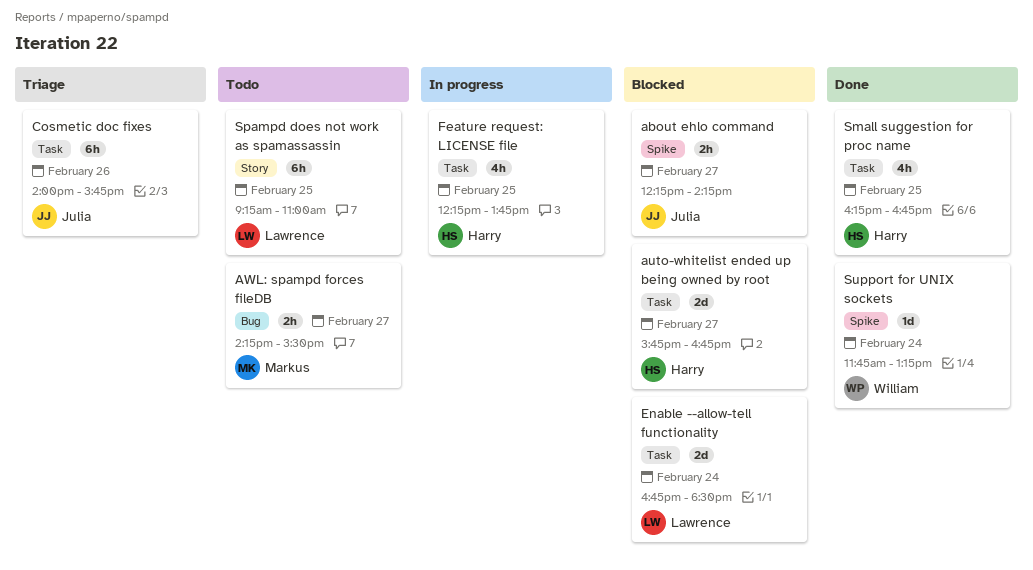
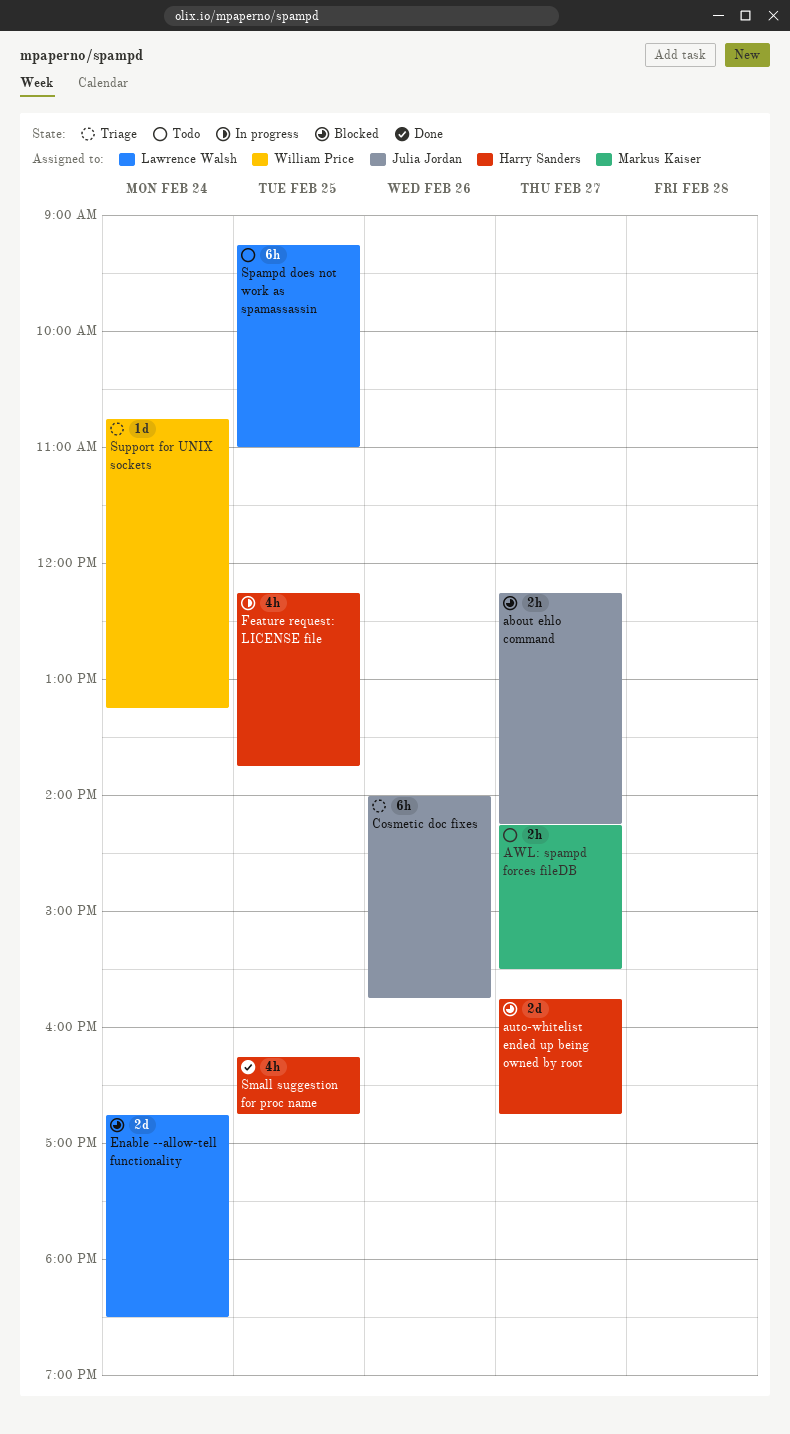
Support for UNIX sockets, status: Done -> Triage
Support for UNIX sockets, begins: 11:45 -> 10:45

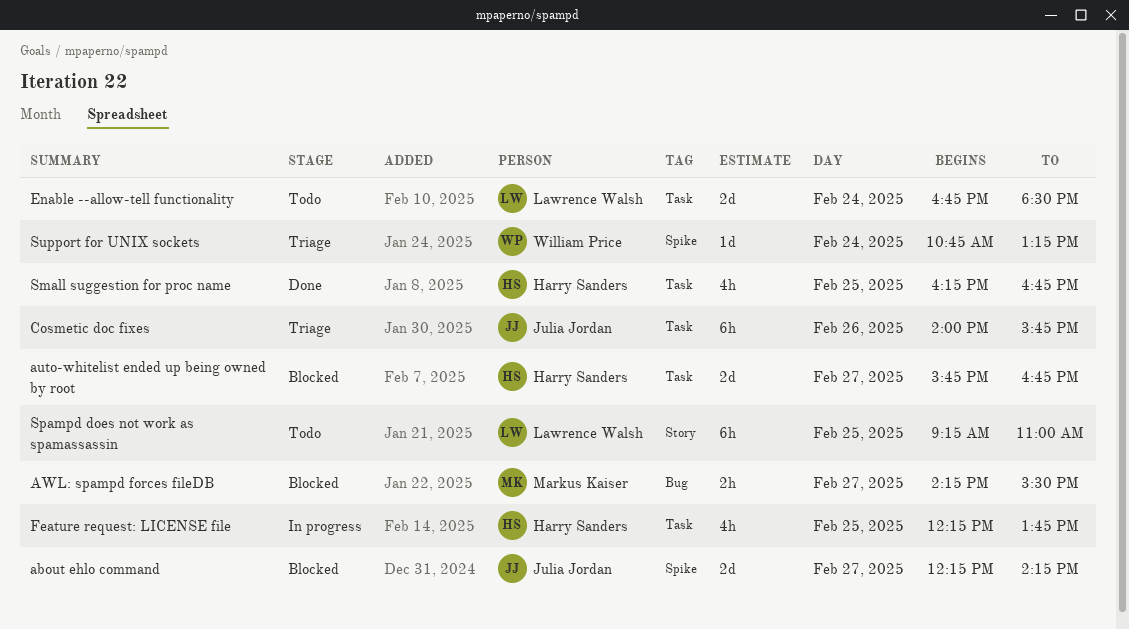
about ehlo command, estimate: 2h -> 2d
AWL: spampd forces fileDB, status: Todo -> Blocked
Enable --allow-tell functionality, status: Blocked -> Todo

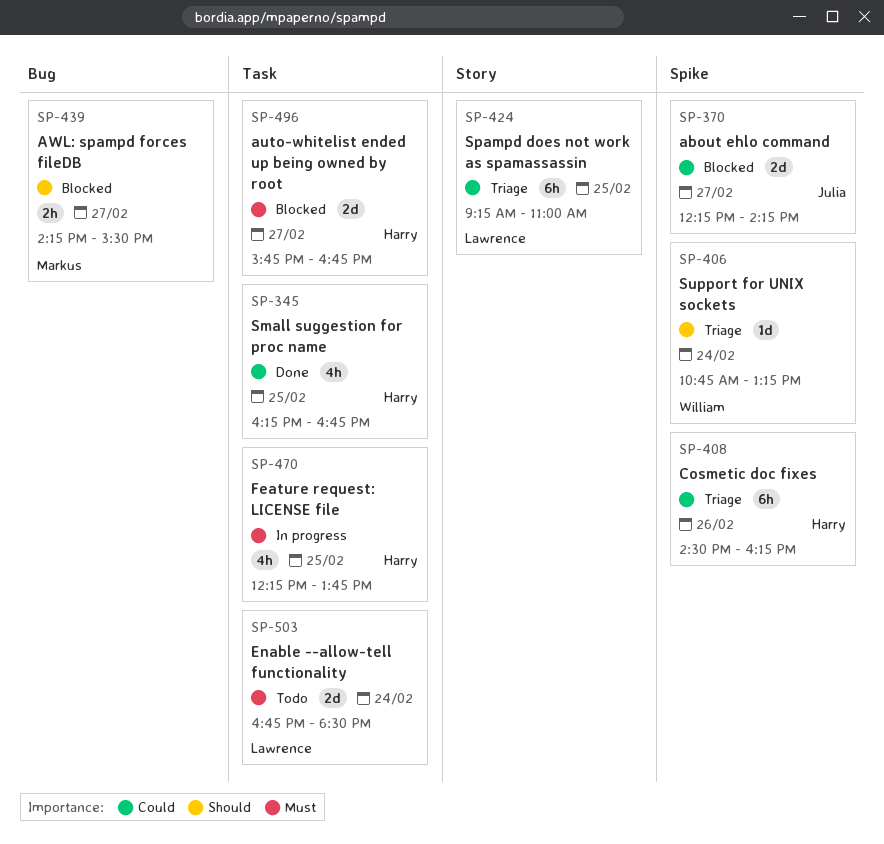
Cosmetic doc fixes, owner: Julia Jordan -> Harry Sanders
Cosmetic doc fixes, label: Task -> Spike
Cosmetic doc fixes, begins: 14:00 -> 14:30
Cosmetic doc fixes, ends: 15:45 -> 16:15
Spampd does not work as spamassassin, status: Todo -> Triage

